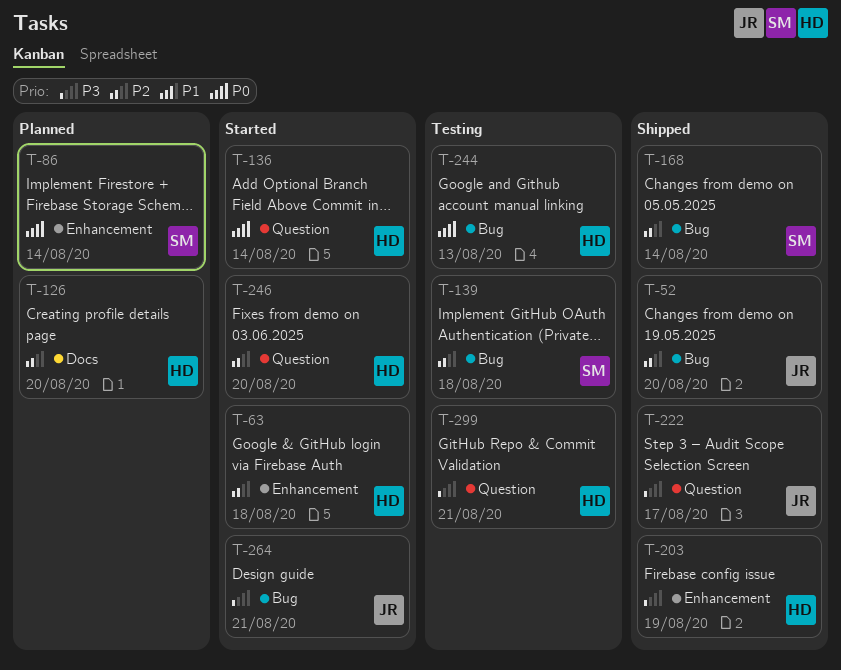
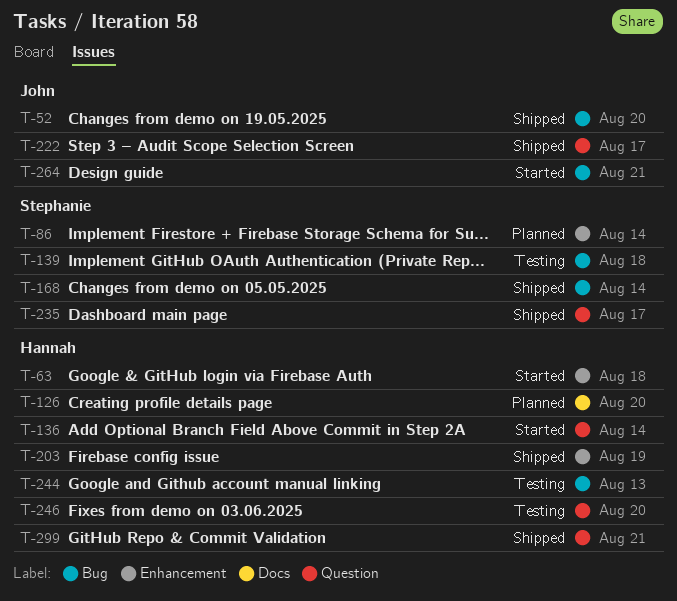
T-235: none -> present
T-246, status: Started -> Testing
T-299, status: Testing -> Shipped

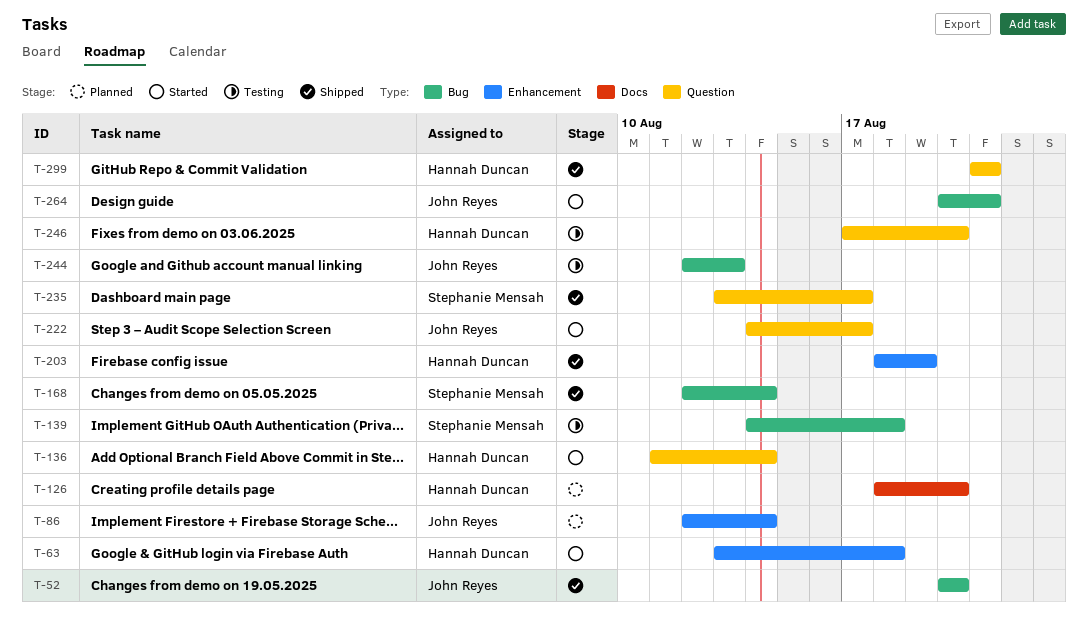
T-86, owner: Stephanie Mensah -> John Reyes
T-222, status: Shipped -> Started
T-244, owner: Hannah Duncan -> John Reyes

